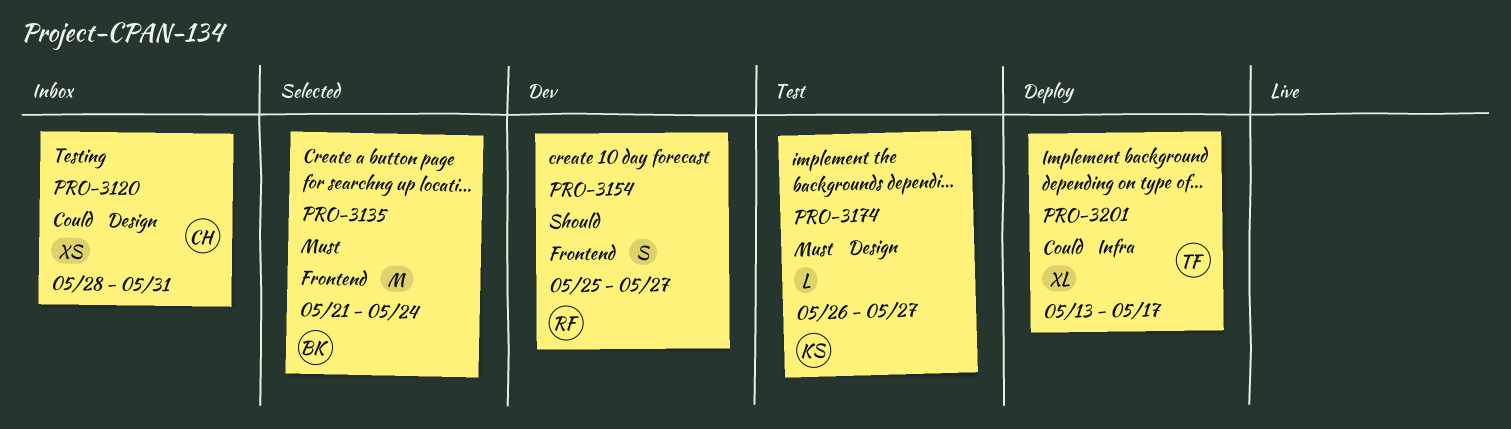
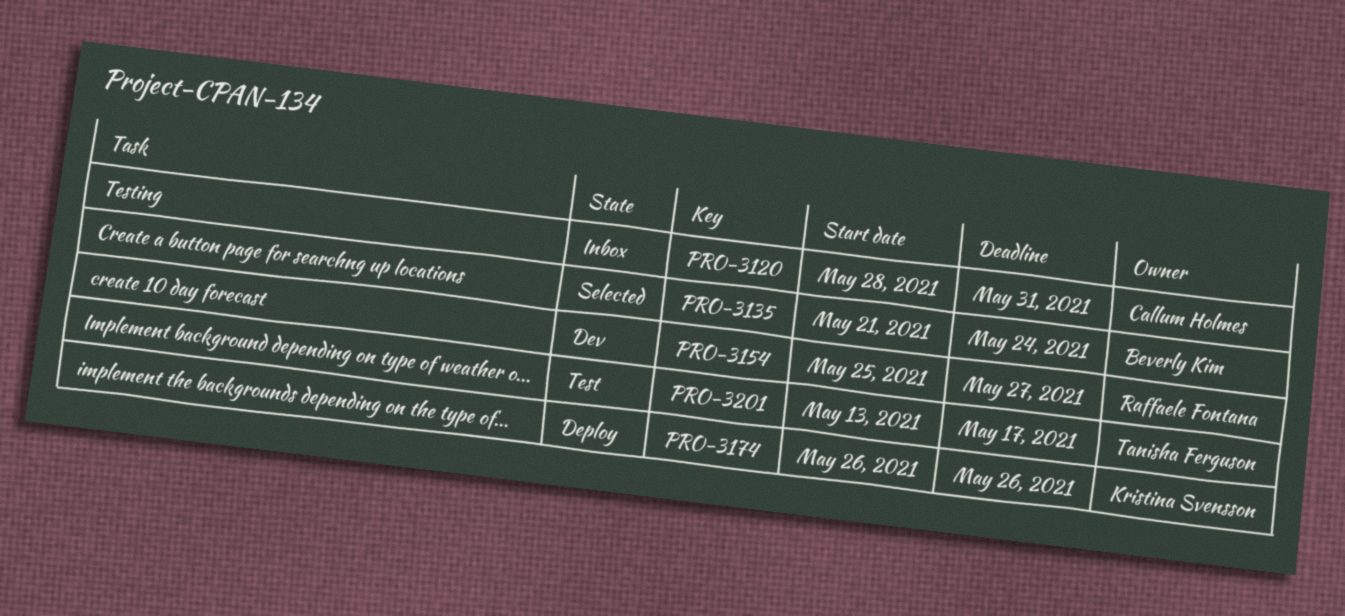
PRO-3174, status: Test -> Deploy
PRO-3174, due: May 27 -> May 26
PRO-3201, status: Deploy -> Test

